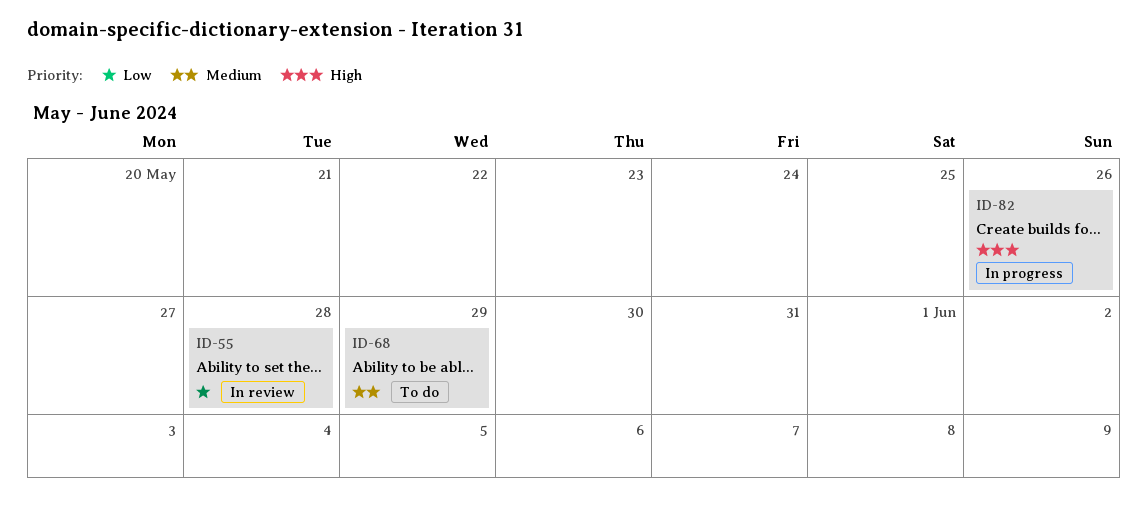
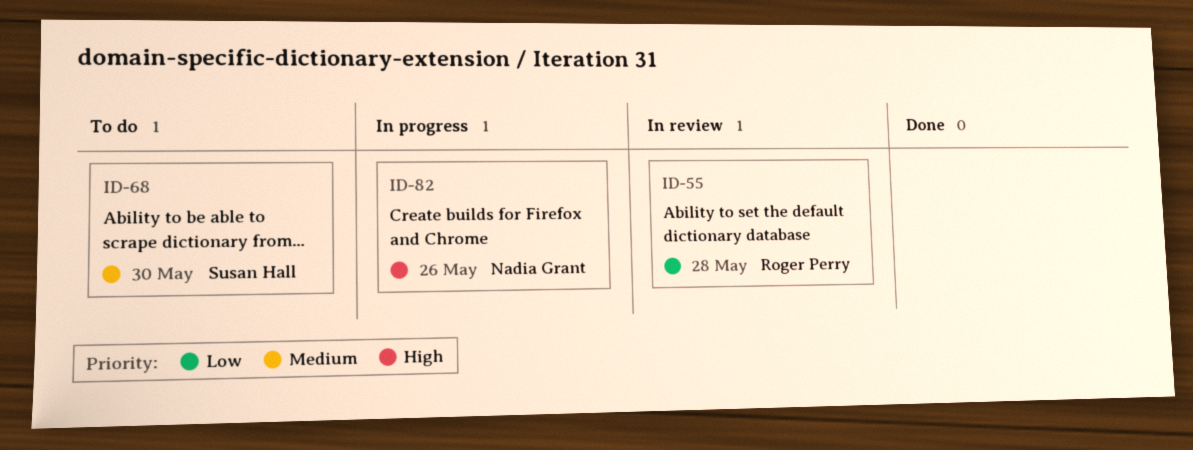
ID-68, due: May 29 -> May 30

